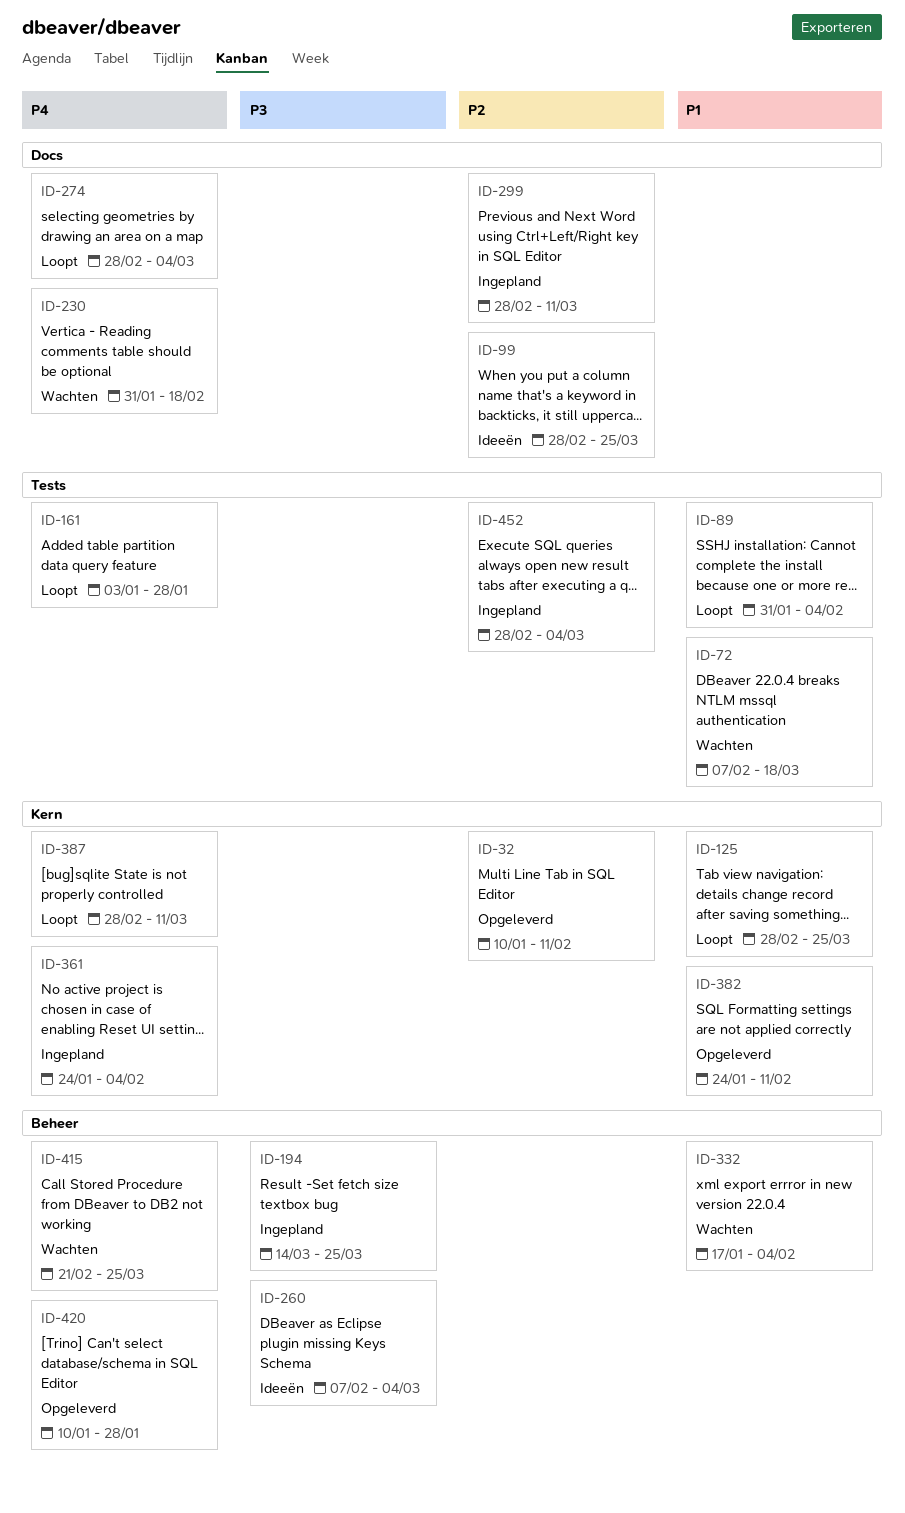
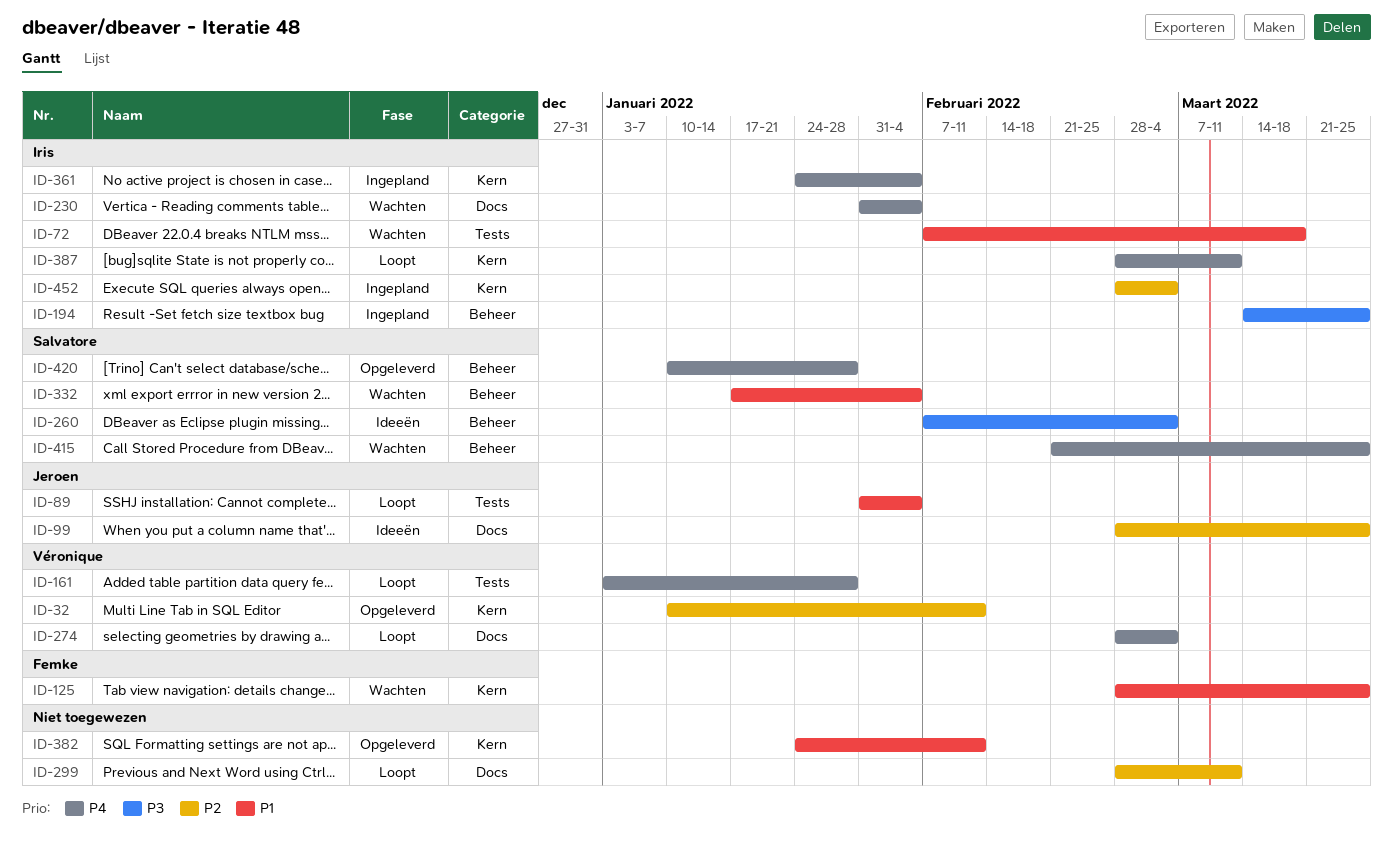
ID-125, status: Loopt -> Wachten
ID-230, due: Feb 18 -> Feb 4
ID-299, status: Ingepland -> Loopt
ID-452, label: Tests -> Kern

